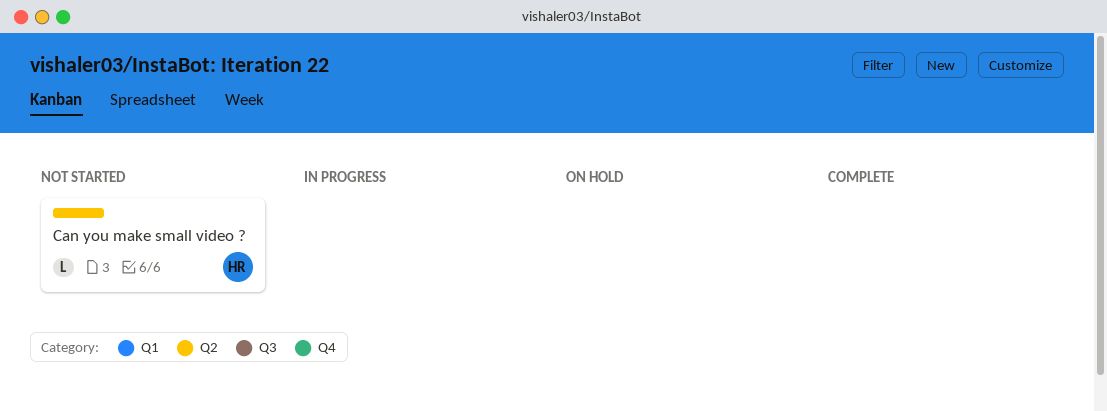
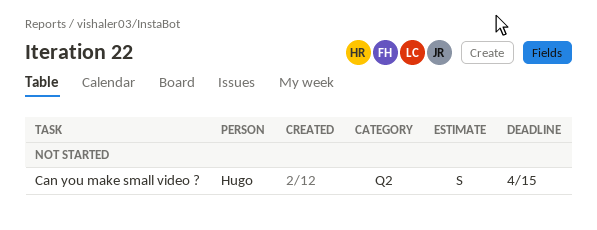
Can you make small video ?, estimate: L -> S

